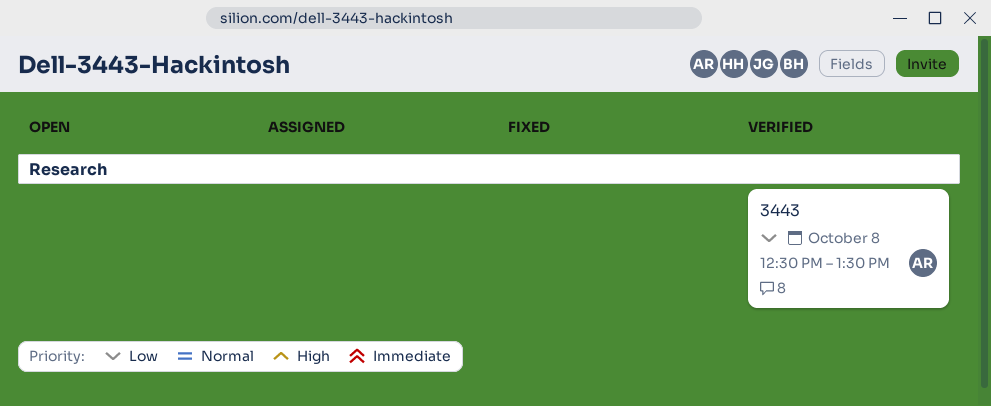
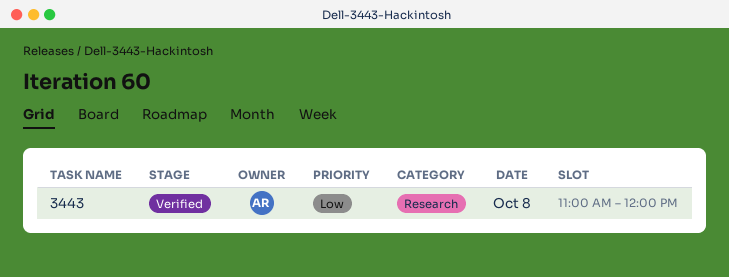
3443, begins: 12:30 -> 11:00
3443, ends: 13:30 -> 12:00

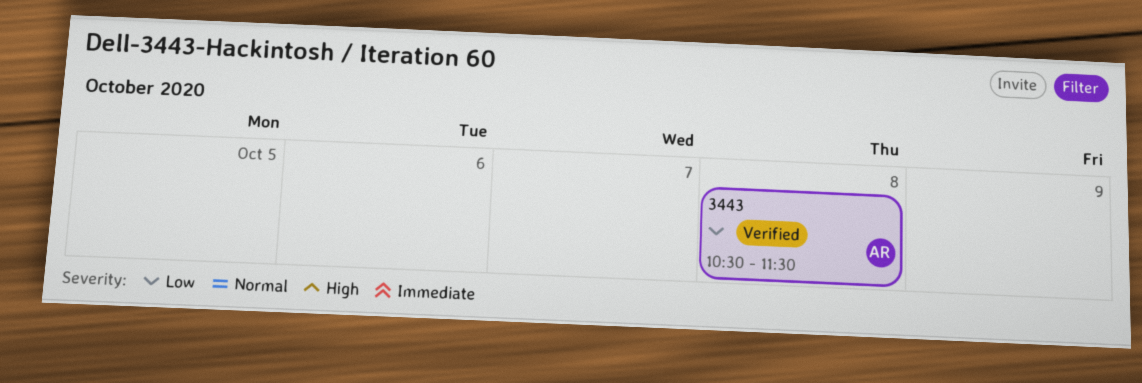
3443, begins: 11:00 -> 10:30
3443, ends: 12:00 -> 11:30

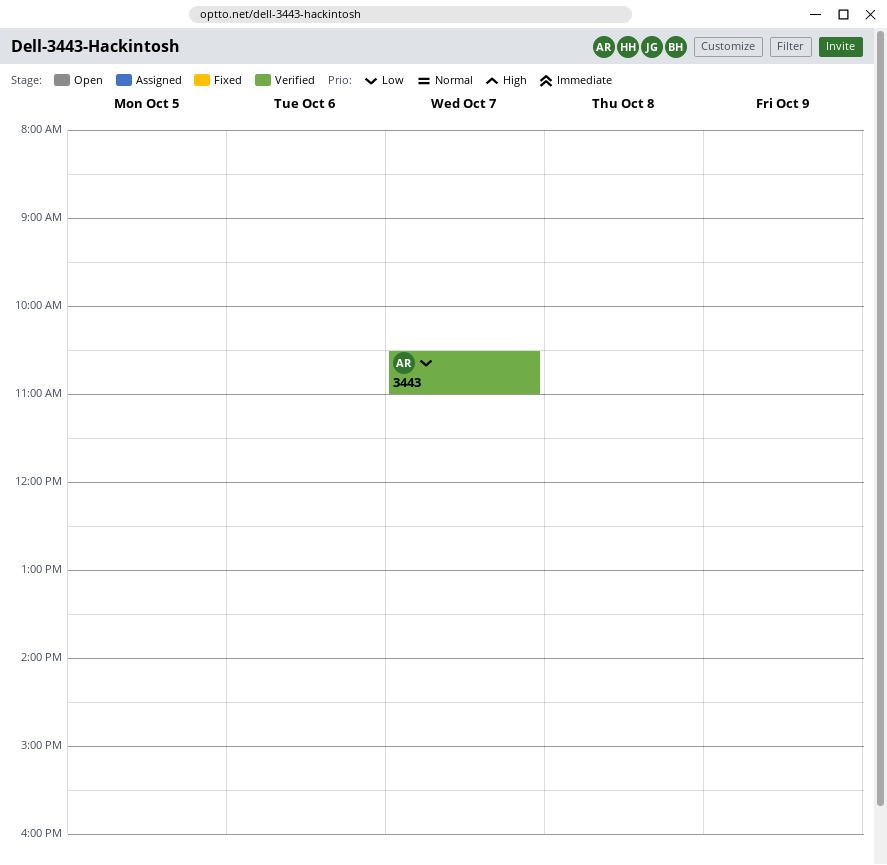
3443, day: Oct 8 -> Oct 7
3443, ends: 11:30 -> 11:00

